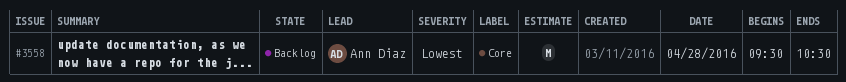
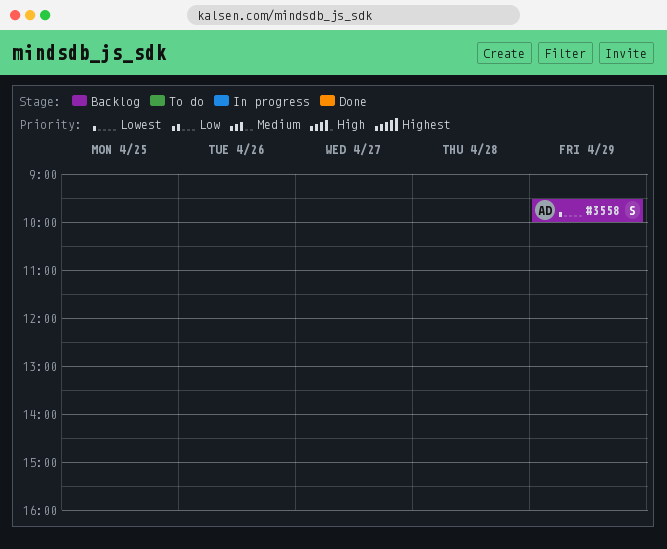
#3558, estimate: M -> S
#3558, day: Apr 28 -> Apr 29
#3558, ends: 10:30 -> 10:00

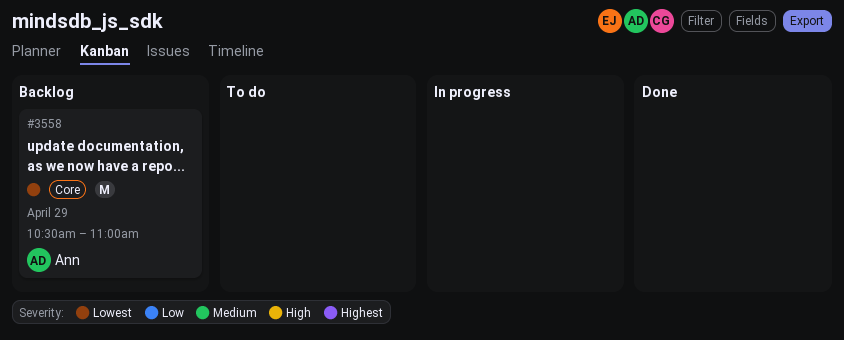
#3558, estimate: S -> M
#3558, begins: 09:30 -> 10:30
#3558, ends: 10:00 -> 11:00

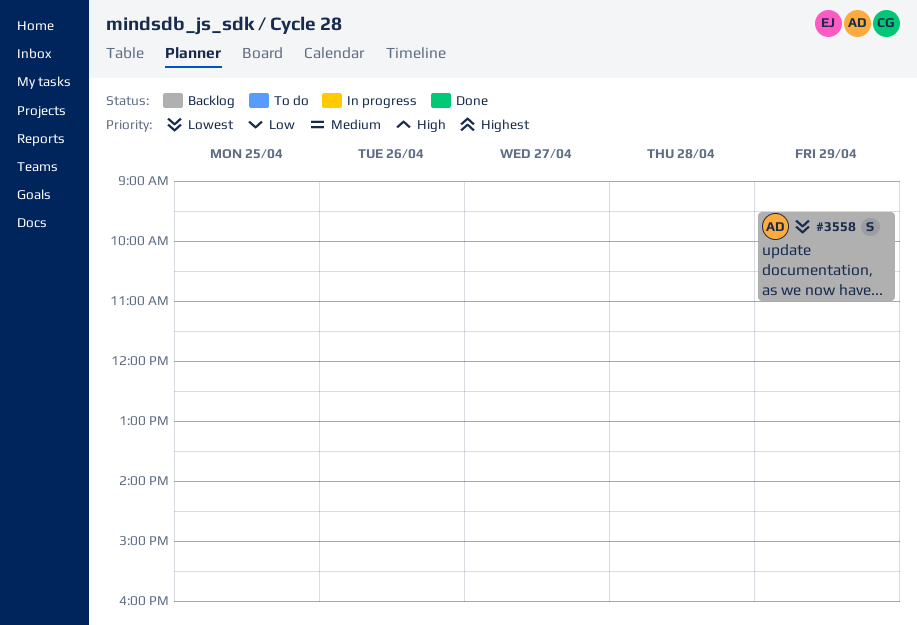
#3558, estimate: M -> S
#3558, begins: 10:30 -> 09:30

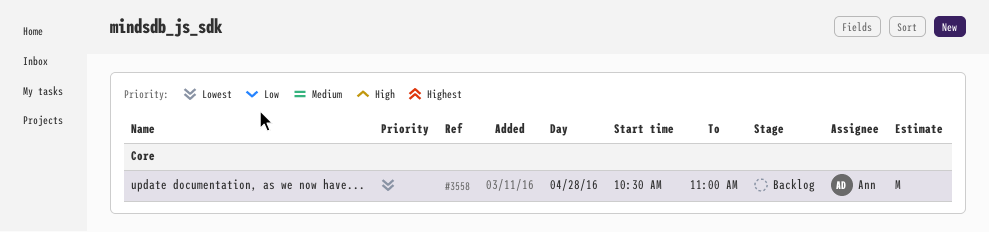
#3558, estimate: S -> M
#3558, day: Apr 29 -> Apr 28
#3558, begins: 09:30 -> 10:30

